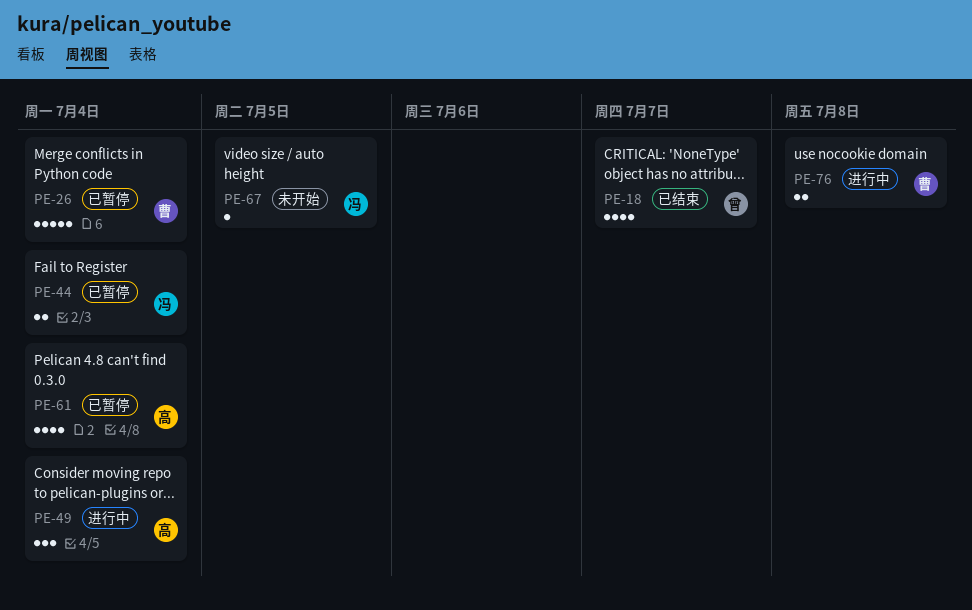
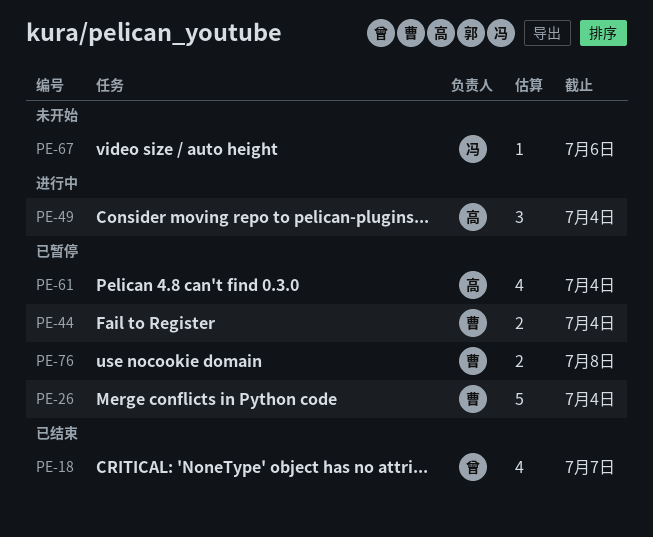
PE-44, owner: 冯 -> 曹
PE-67, due: Jul 5 -> Jul 6
PE-76, status: 进行中 -> 已暂停

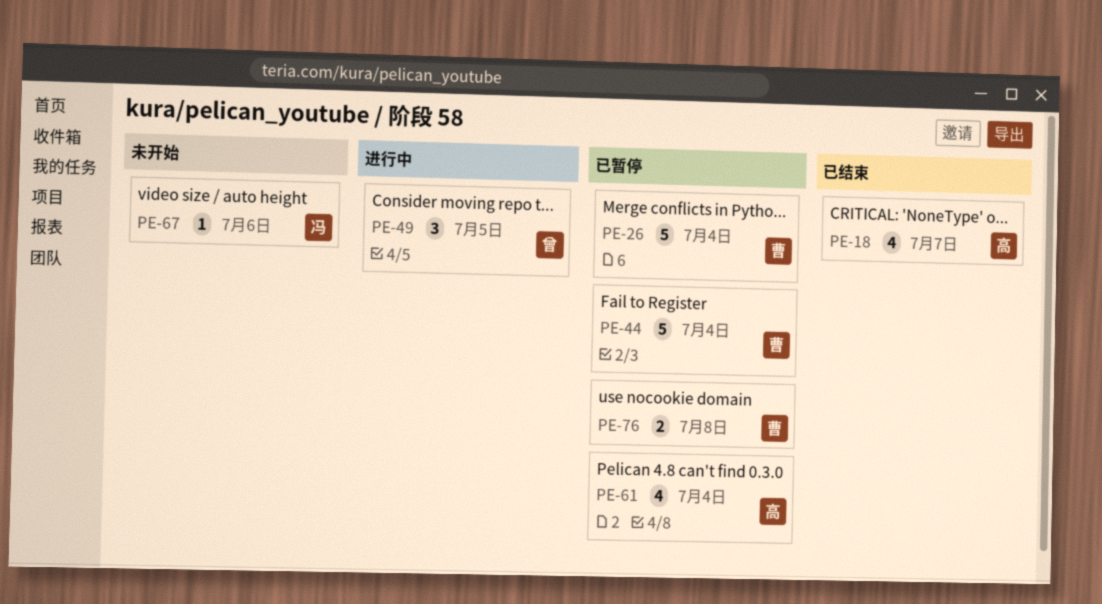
PE-18, owner: 曾 -> 高
PE-44, estimate: 2 -> 5
PE-49, owner: 高 -> 曾
PE-49, due: Jul 4 -> Jul 5

